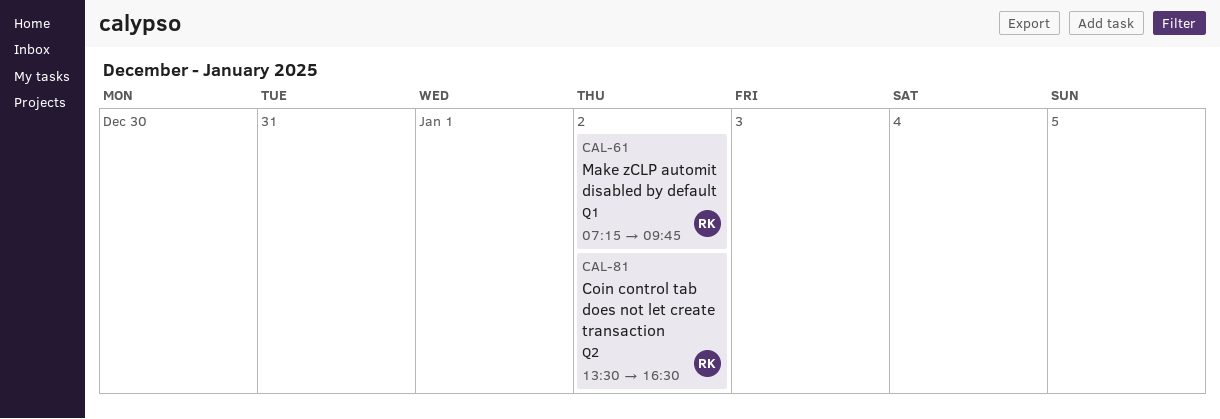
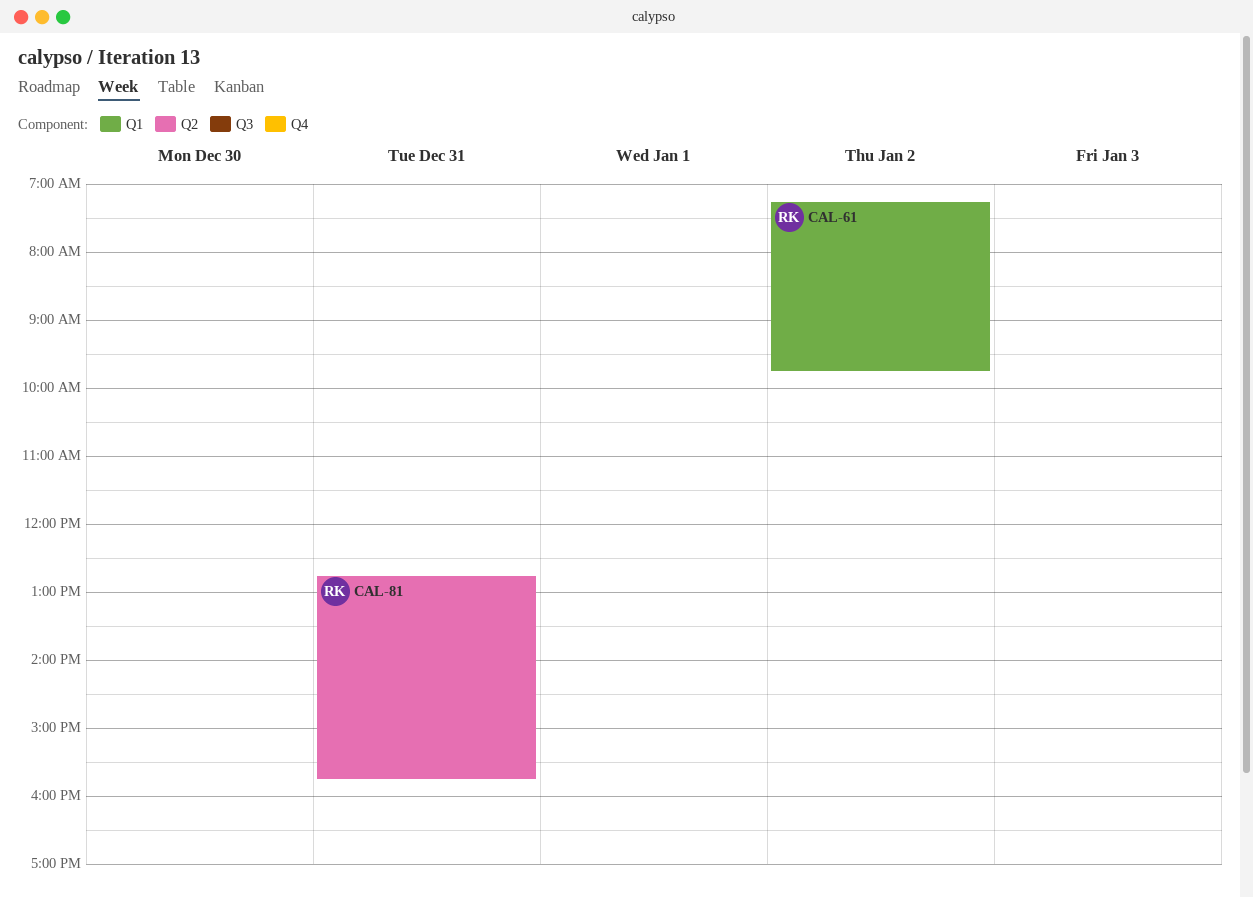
CAL-81, day: Jan 2 -> Dec 31
CAL-81, begins: 13:30 -> 12:45
CAL-81, ends: 16:30 -> 15:45

